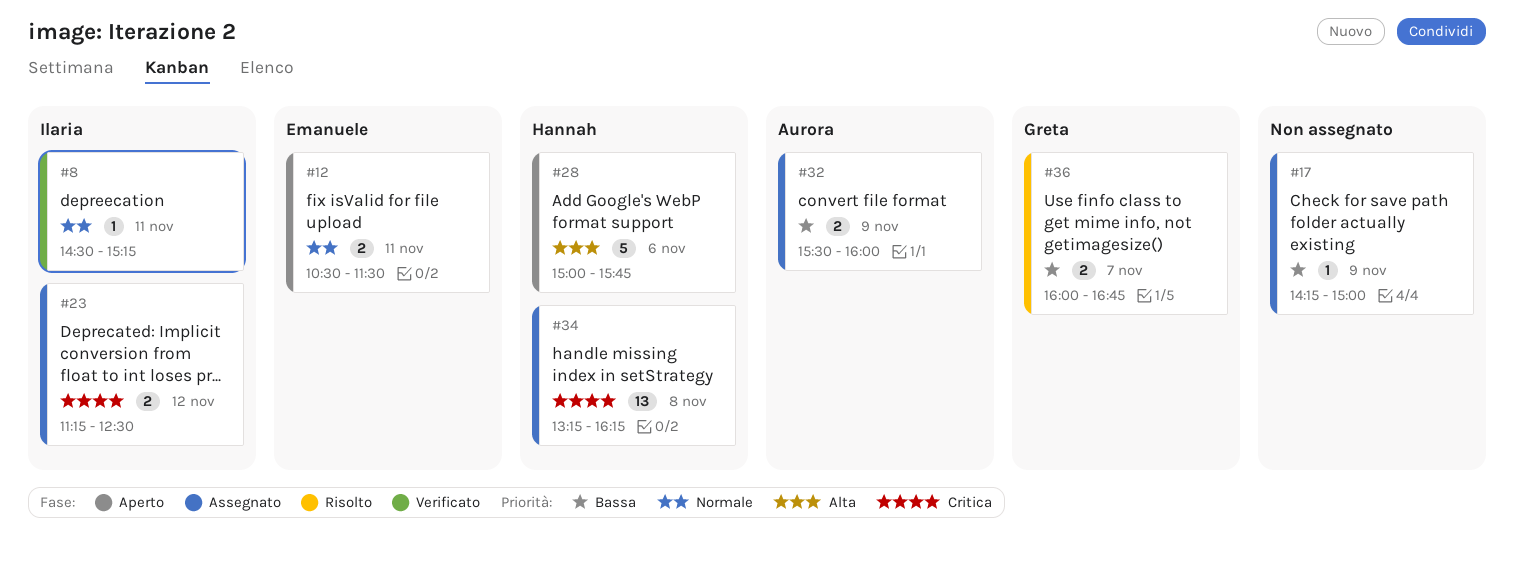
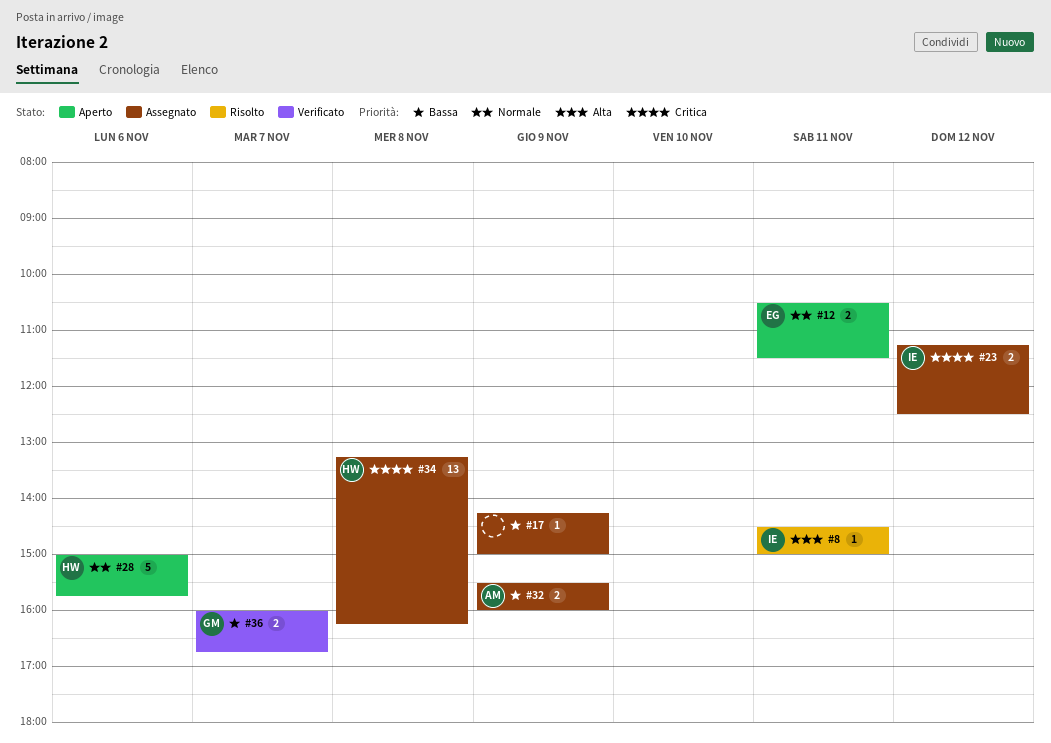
#8, status: Verificato -> Risolto
#8, priority: Normale -> Alta
#8, ends: 15:15 -> 15:00
#28, priority: Alta -> Normale
#36, status: Risolto -> Verificato

